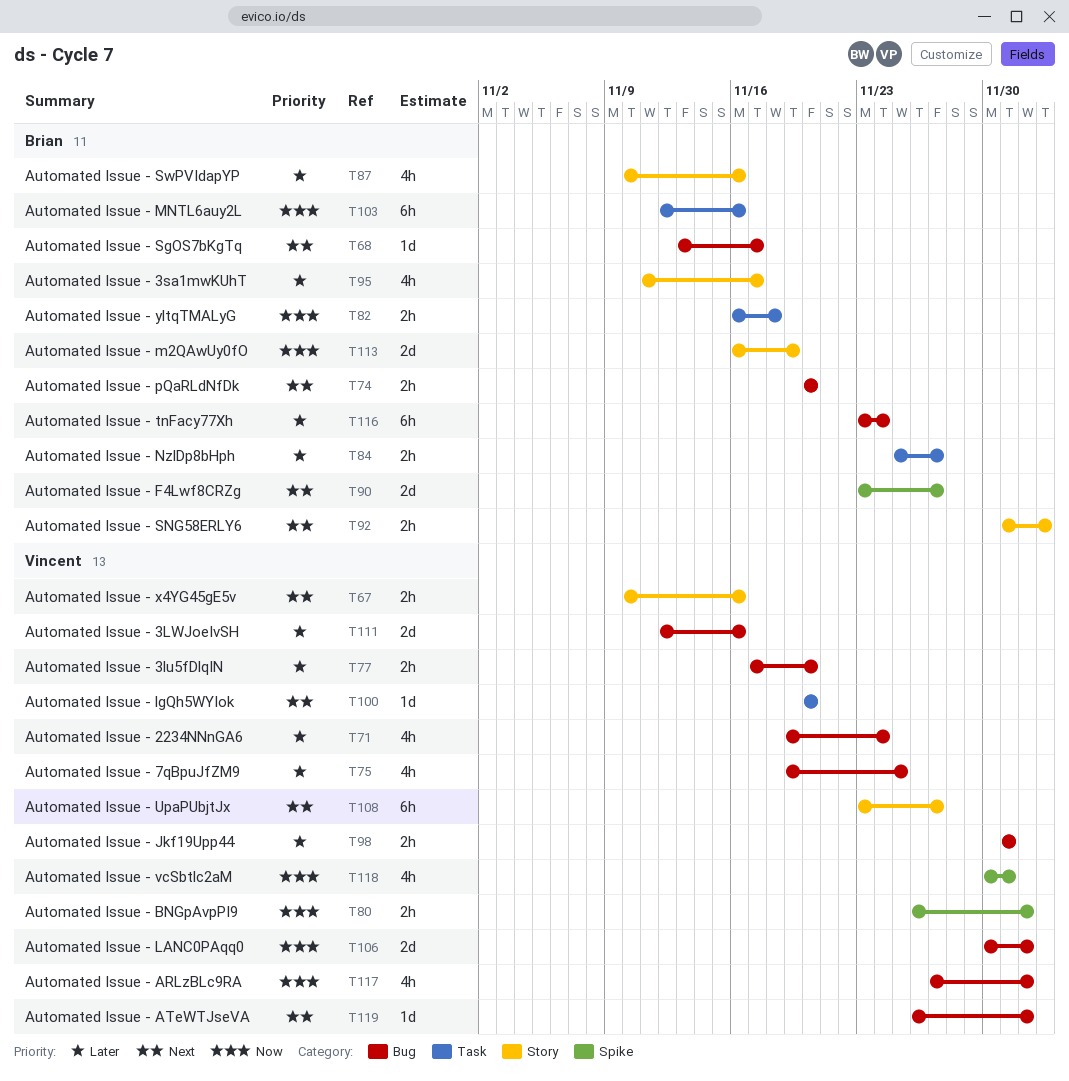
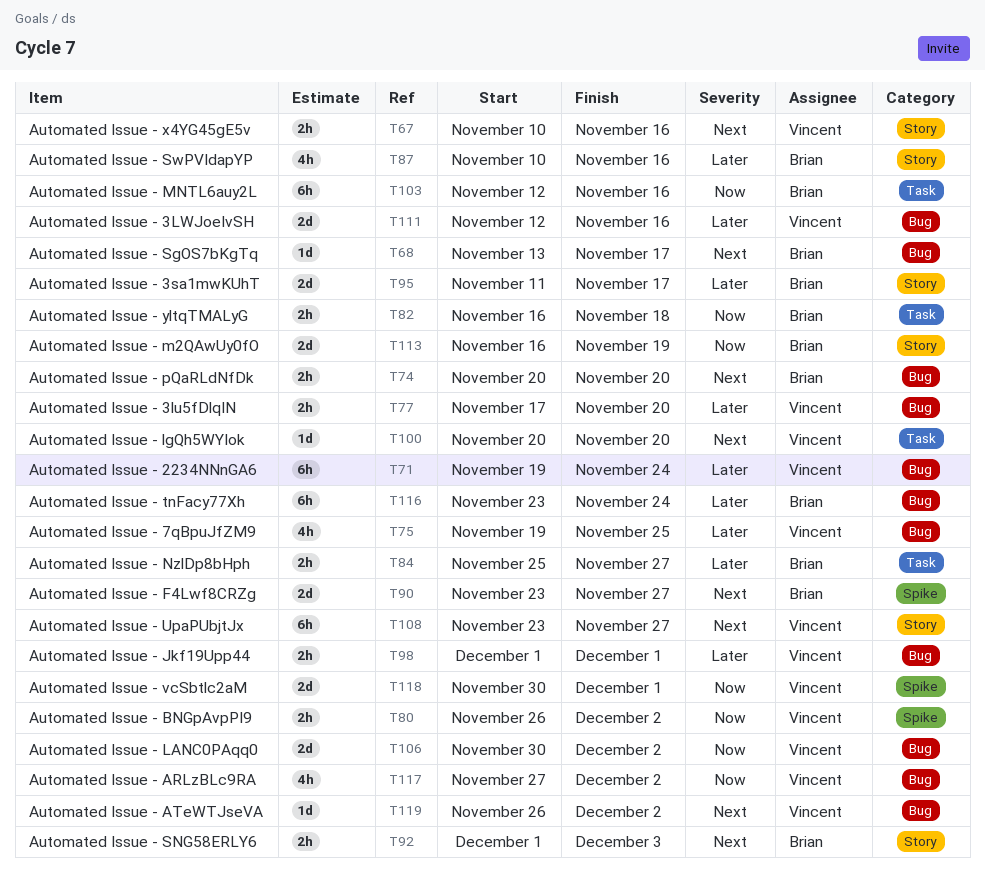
T71, estimate: 4h -> 6h
T95, estimate: 4h -> 2d
T118, estimate: 4h -> 2d

